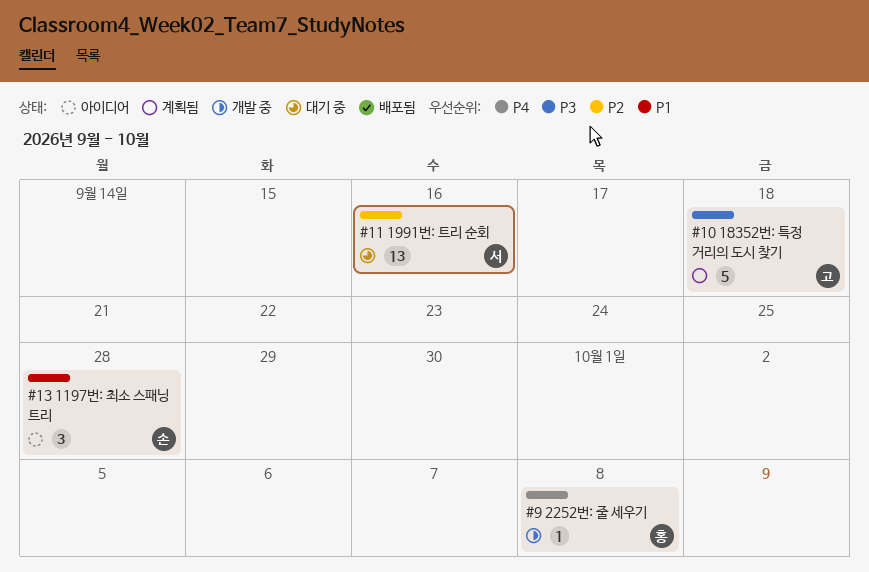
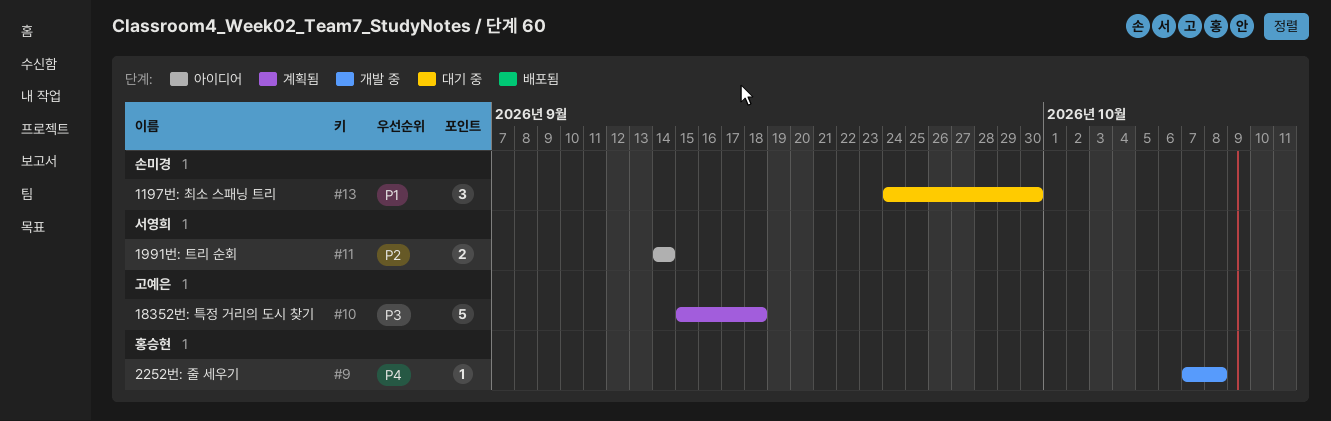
#11, status: 대기 중 -> 아이디어
#11, estimate: 13 -> 2
#11, due: Sep 16 -> Sep 14
#13, status: 아이디어 -> 대기 중
#13, due: Sep 28 -> Sep 30

